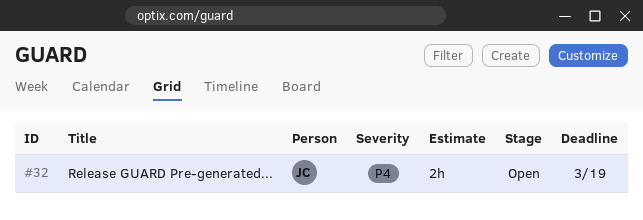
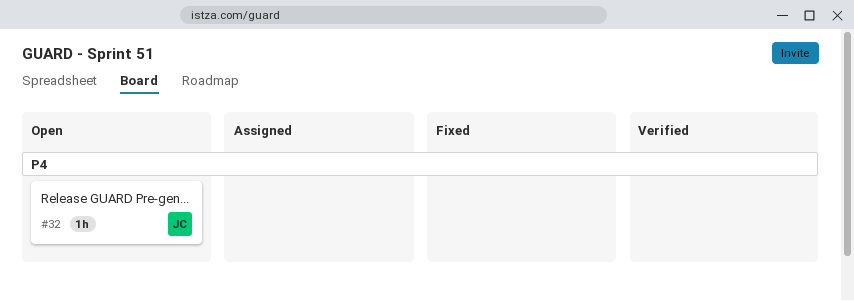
#32, estimate: 2h -> 1h

